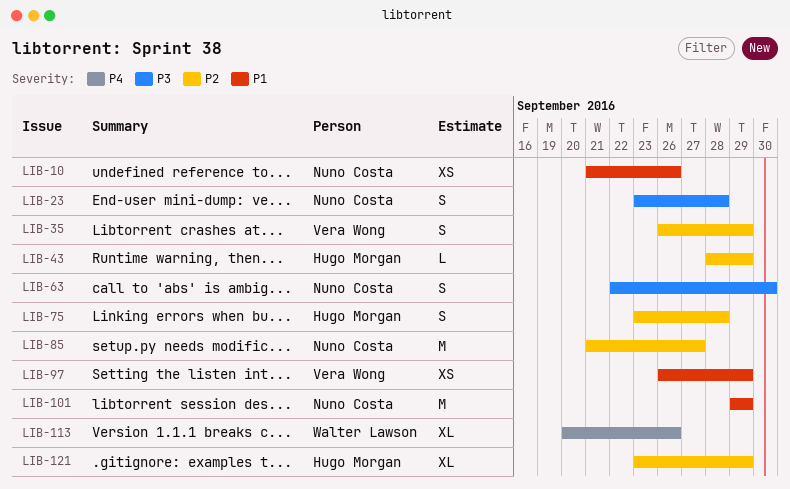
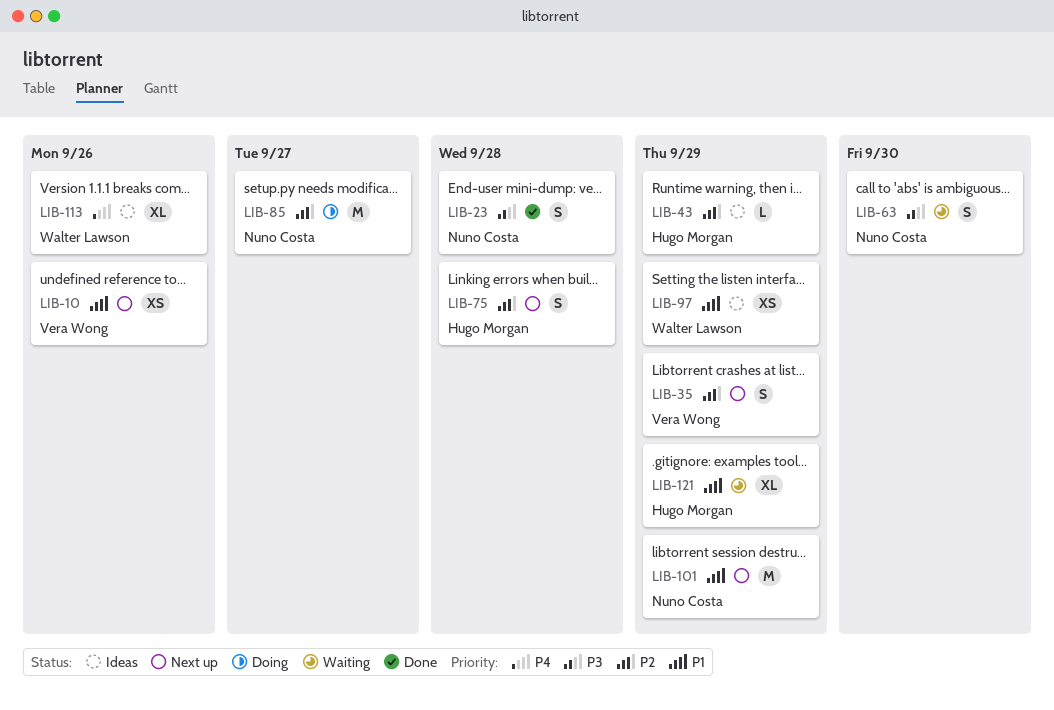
LIB-10, owner: Nuno Costa -> Vera Wong
LIB-97, owner: Vera Wong -> Walter Lawson
LIB-121, priority: P2 -> P1

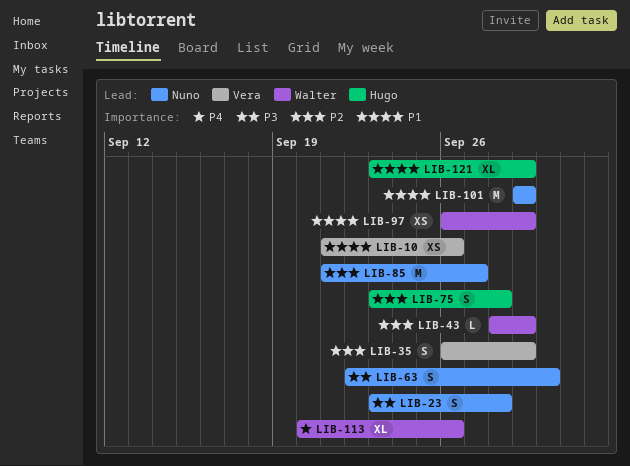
LIB-43, owner: Hugo Morgan -> Walter Lawson

